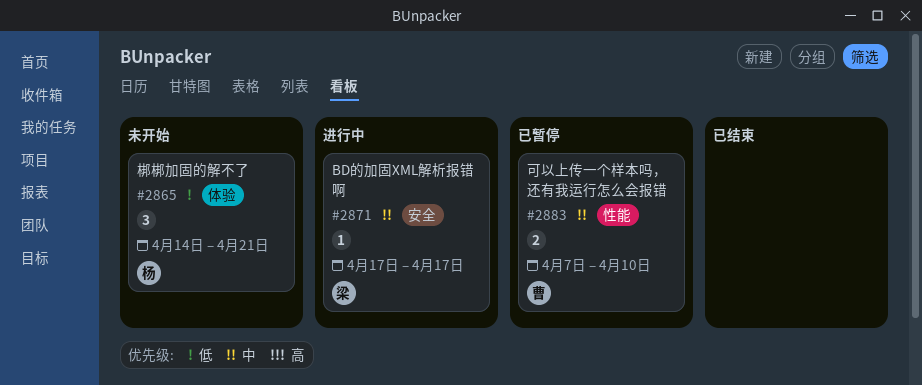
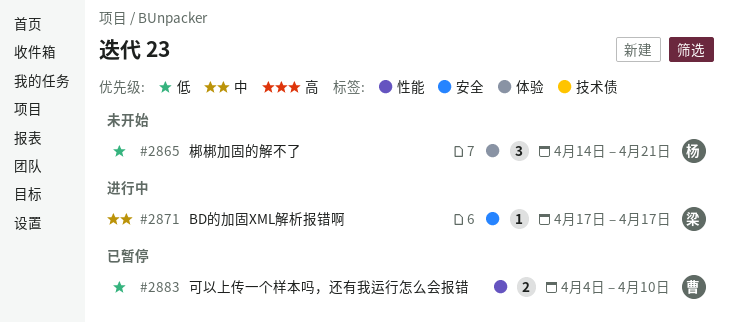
#2883, priority: 中 -> 低
#2883, start: Apr 7 -> Apr 4

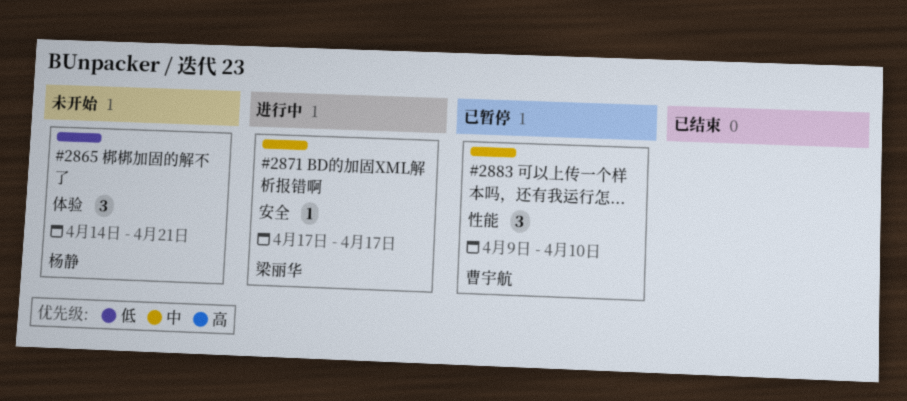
#2883, priority: 低 -> 中
#2883, estimate: 2 -> 3
#2883, start: Apr 4 -> Apr 9

